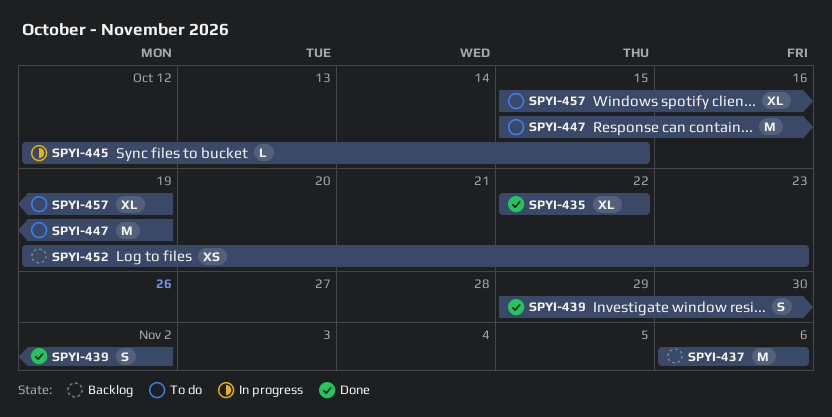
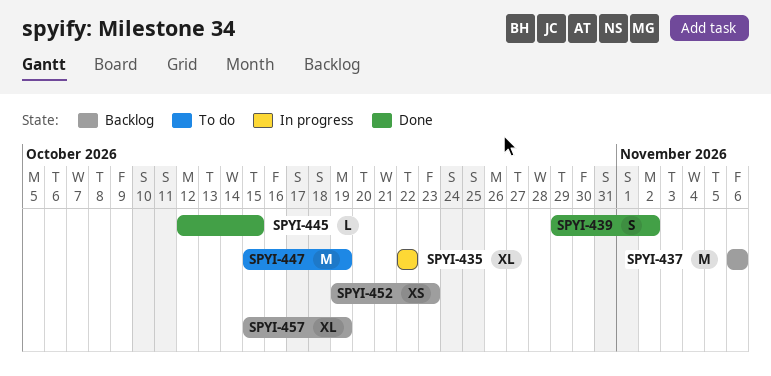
SPYI-435, status: Done -> In progress
SPYI-445, status: In progress -> Done
SPYI-457, status: To do -> Backlog

